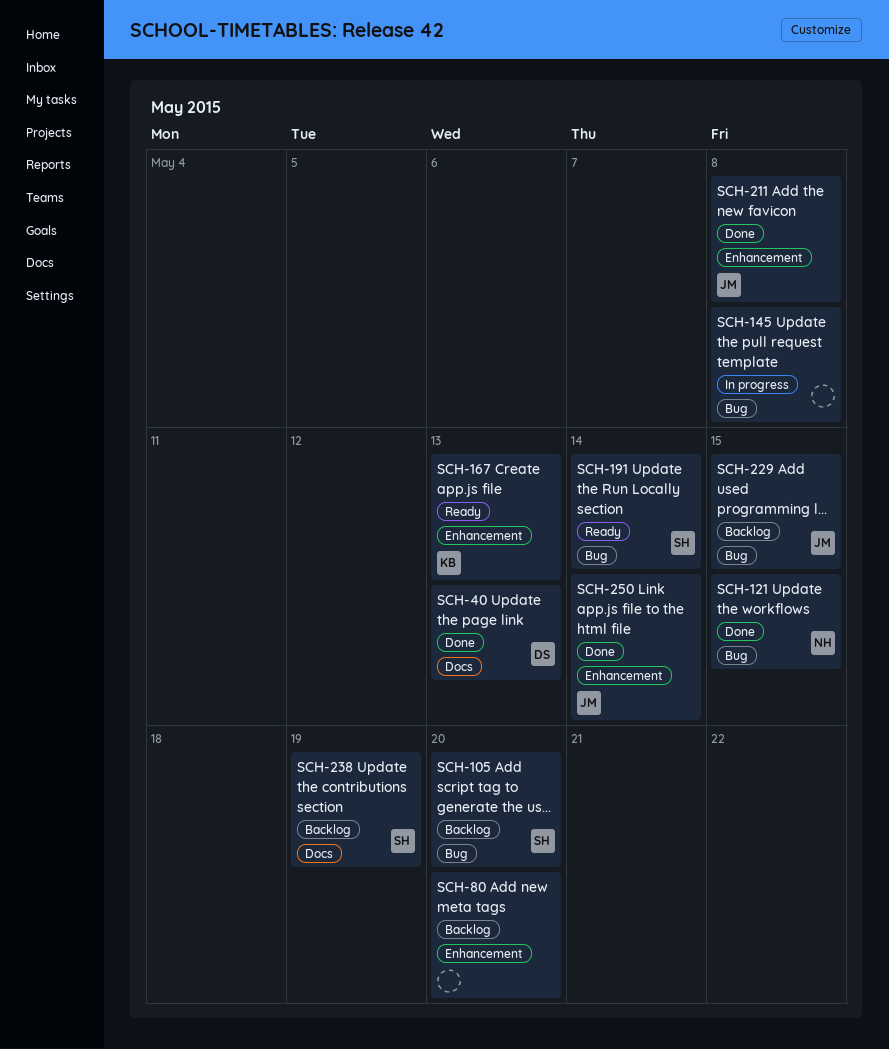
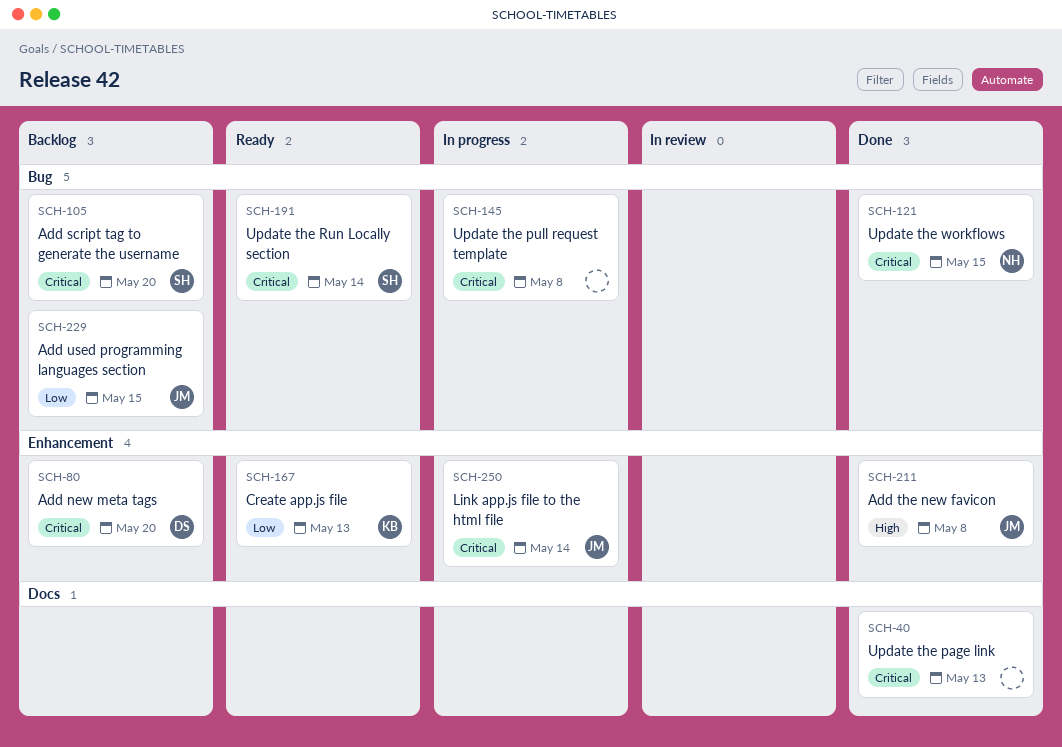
SCH-40, owner: DS -> none
SCH-80, owner: none -> DS
SCH-238: present -> none
SCH-250, status: Done -> In progress

